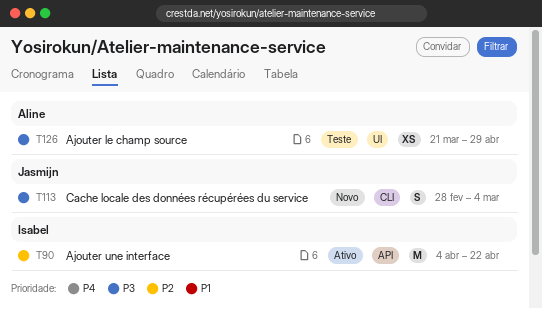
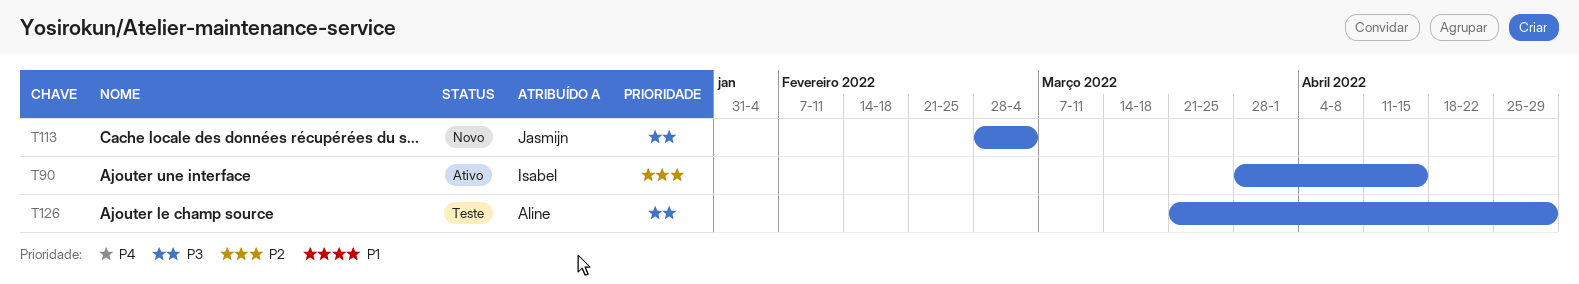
T90, start: Apr 4 -> Mar 28
T90, due: Apr 22 -> Apr 15

